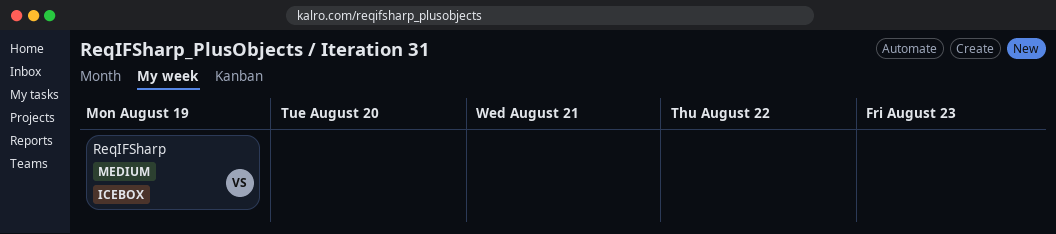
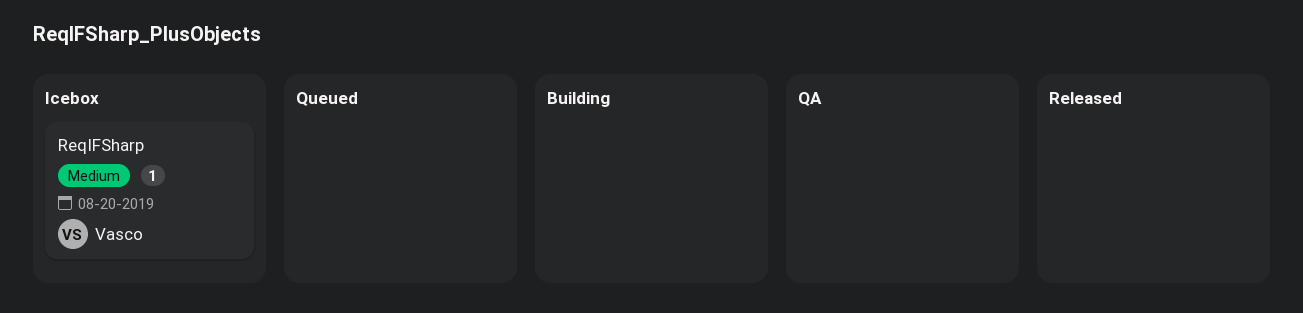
ReqIFSharp, due: Aug 19 -> Aug 20

